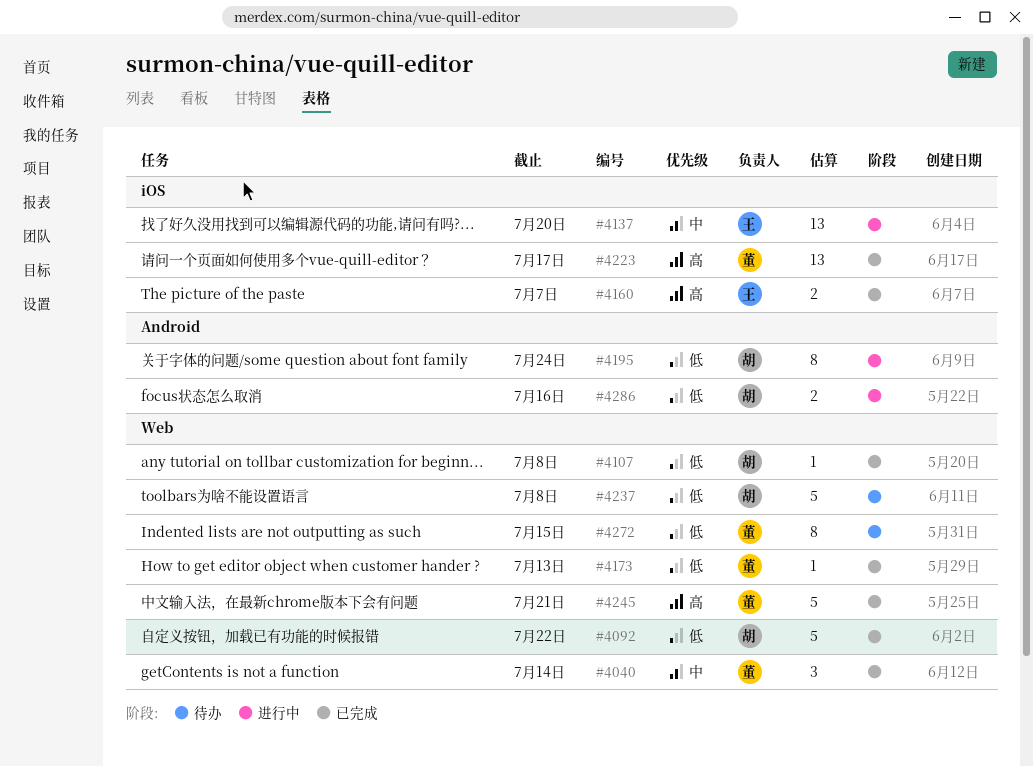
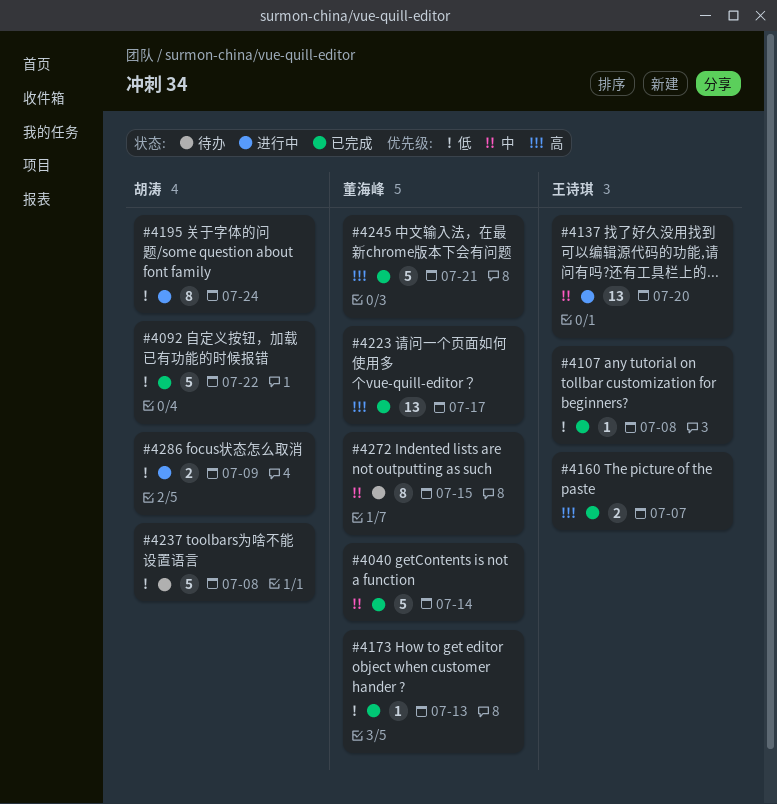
#4040, estimate: 3 -> 5
#4107, owner: 胡涛 -> 王诗琪
#4272, priority: 低 -> 中
#4286, due: Jul 16 -> Jul 9

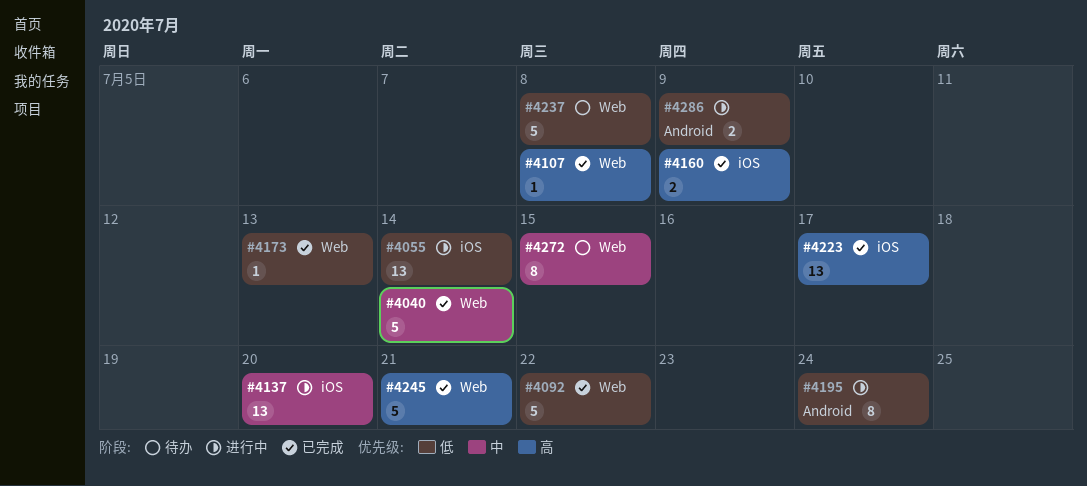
#4055: none -> present
#4107, priority: 低 -> 高
#4160, due: Jul 7 -> Jul 9

